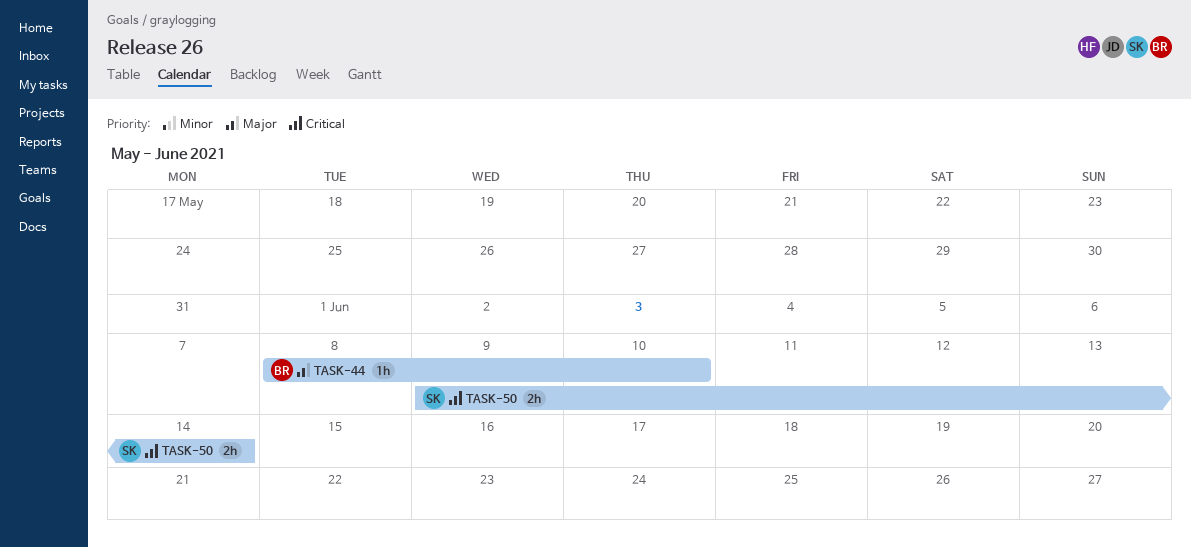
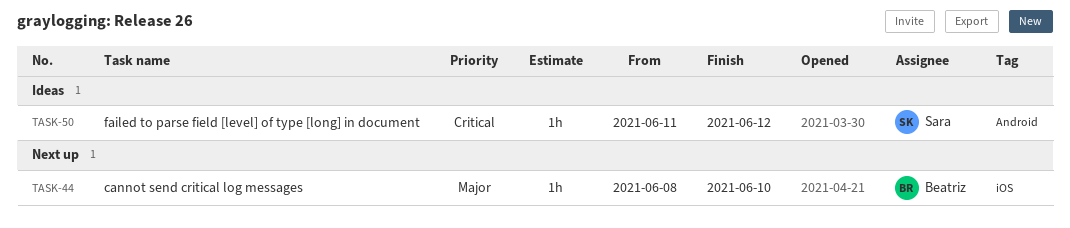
TASK-50, estimate: 2h -> 1h
TASK-50, start: Jun 9 -> Jun 11
TASK-50, due: Jun 14 -> Jun 12

